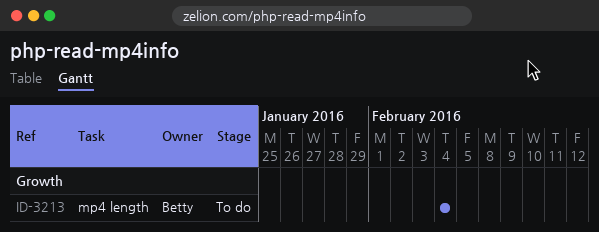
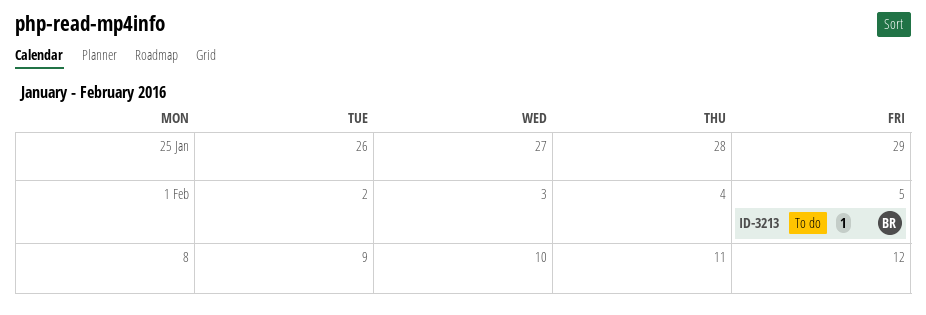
ID-3213, due: Feb 4 -> Feb 5

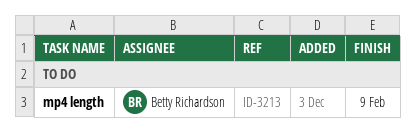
ID-3213, due: Feb 5 -> Feb 9

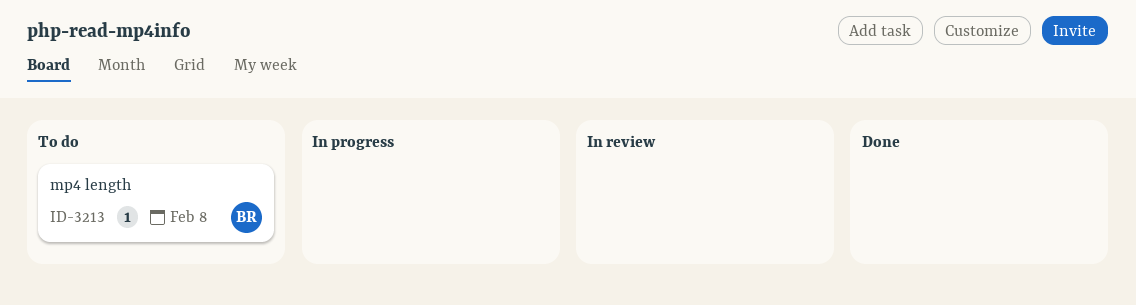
ID-3213, due: Feb 9 -> Feb 8

